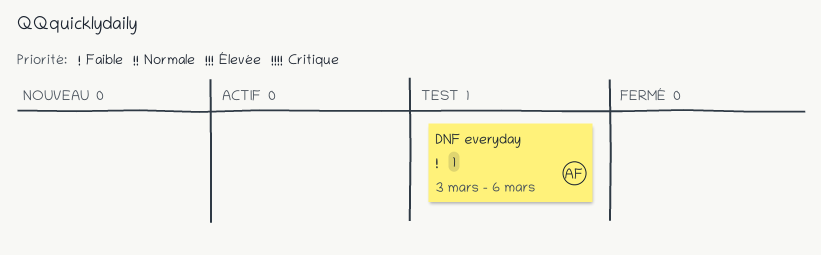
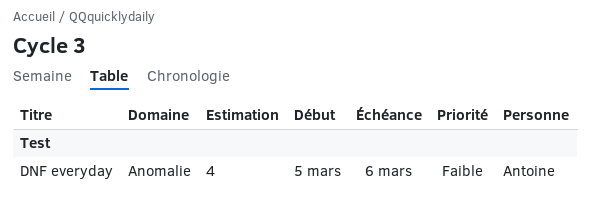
DNF everyday, estimate: 1 -> 4
DNF everyday, start: Mar 3 -> Mar 5

